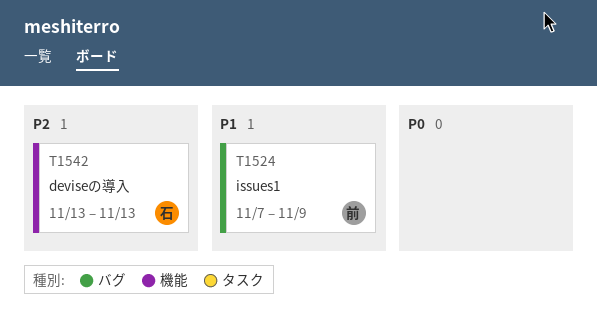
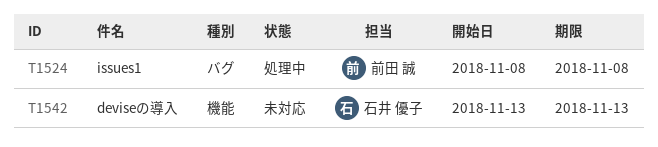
T1524, start: Nov 7 -> Nov 8
T1524, due: Nov 9 -> Nov 8

